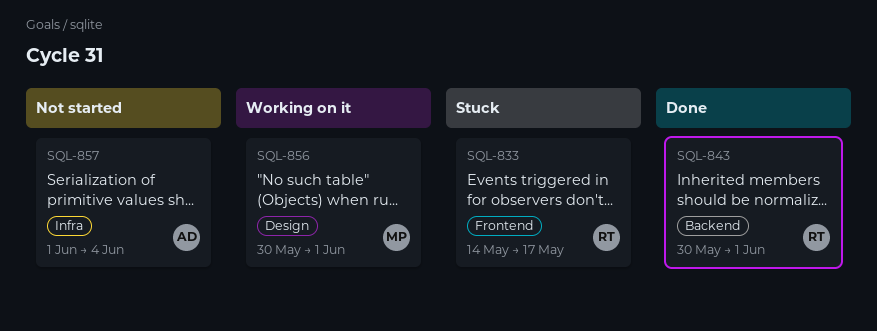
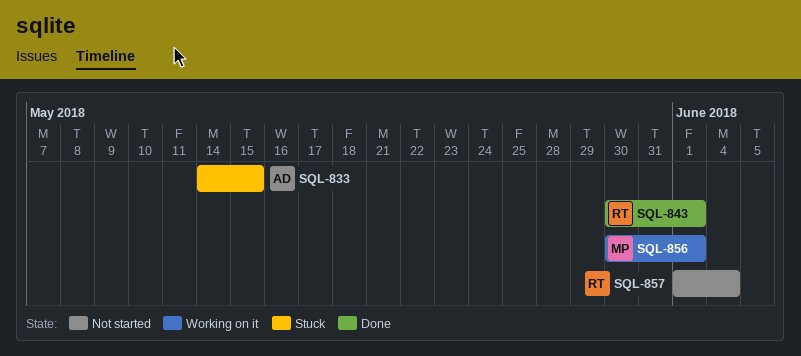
SQL-833, owner: RT -> AD
SQL-833, due: May 17 -> May 15
SQL-857, owner: AD -> RT

